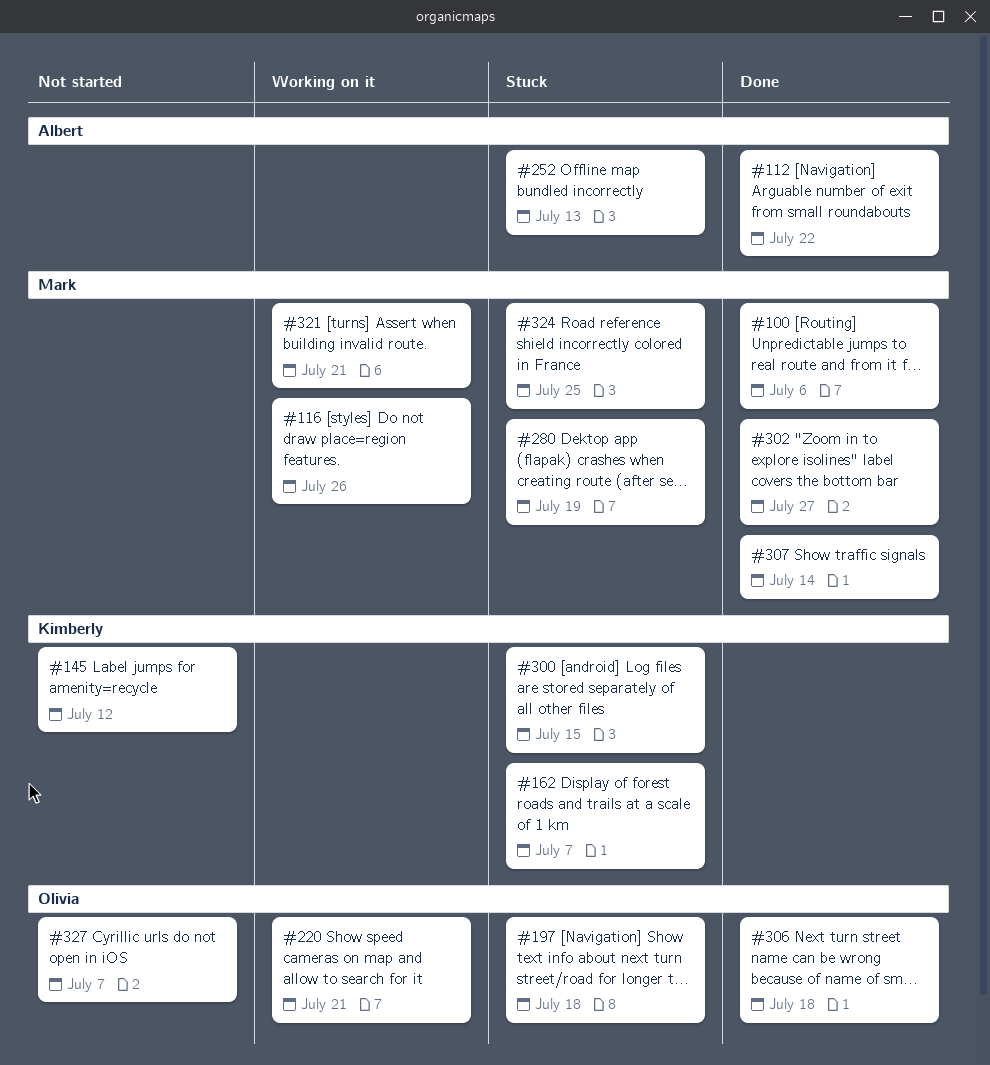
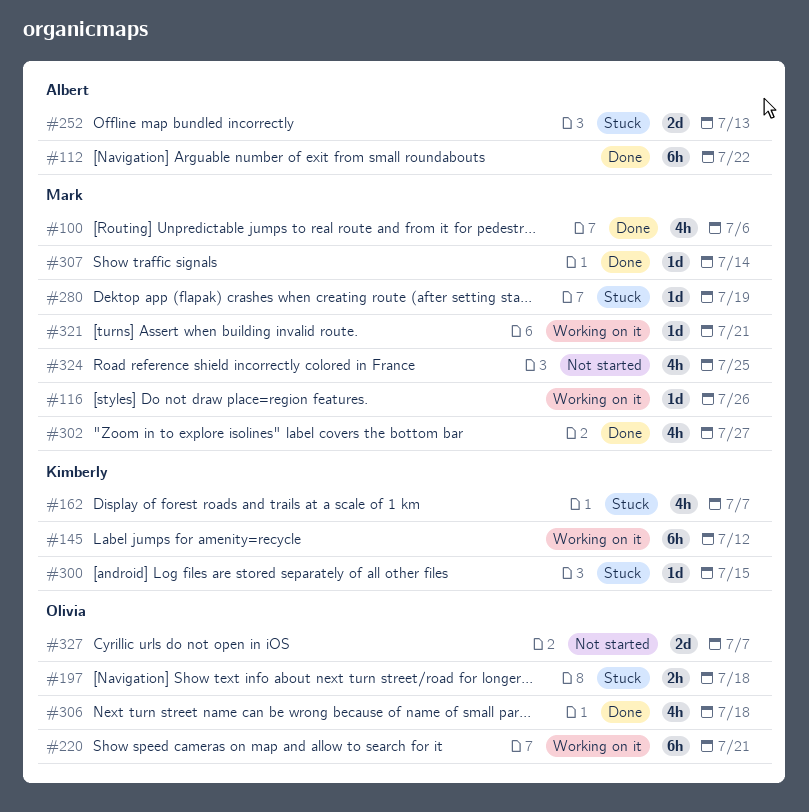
#145, status: Not started -> Working on it
#324, status: Stuck -> Not started

